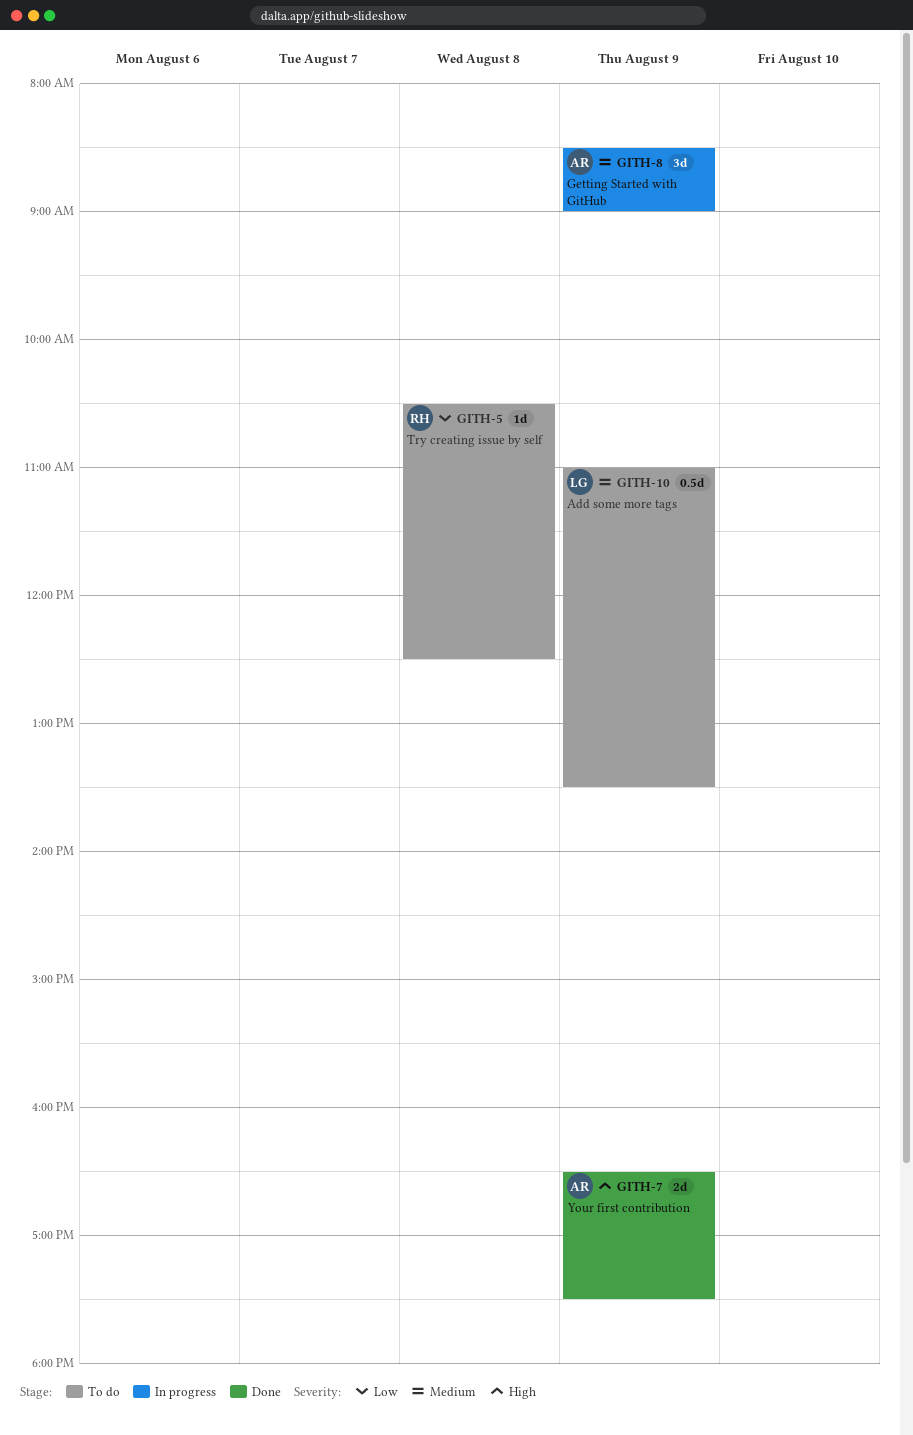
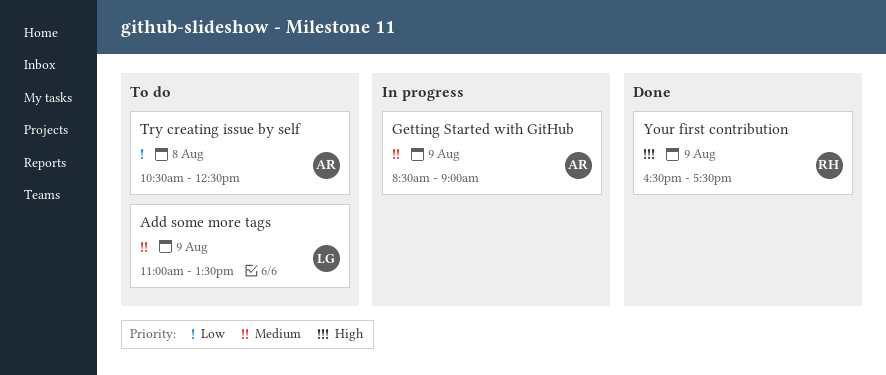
Try creating issue by self, owner: RH -> AR
Your first contribution, owner: AR -> RH

